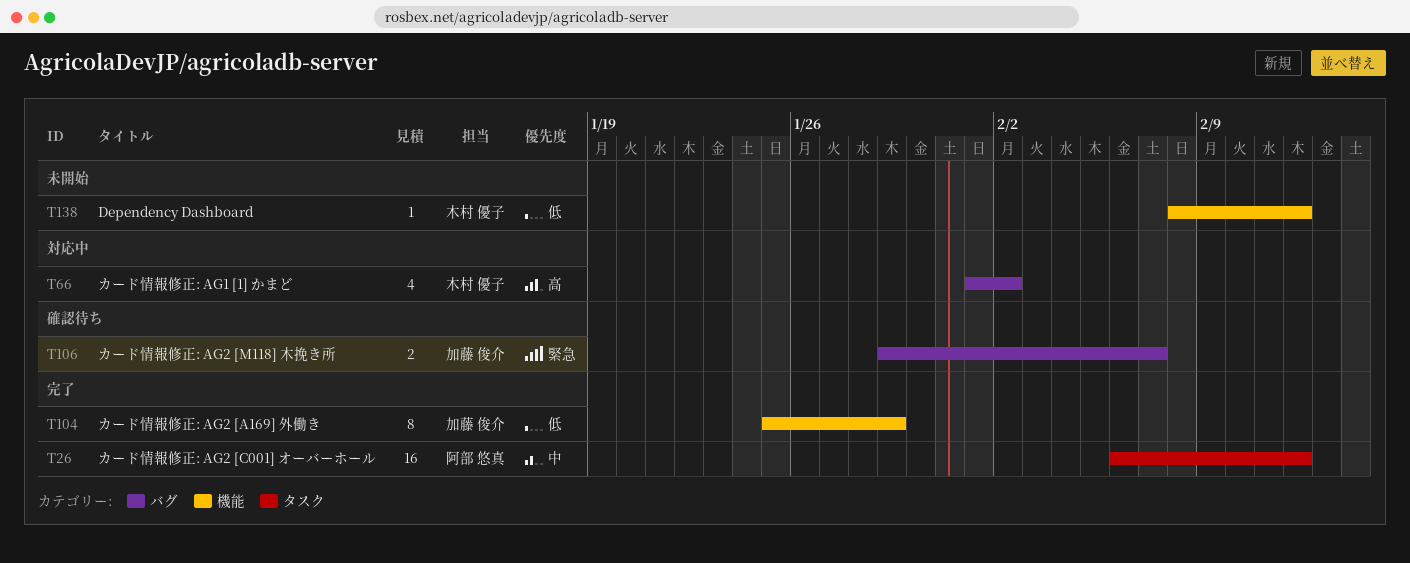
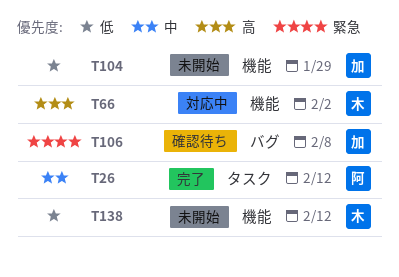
T66, label: バグ -> 機能
T104, status: 完了 -> 未開始
T106, due: Feb 7 -> Feb 8

